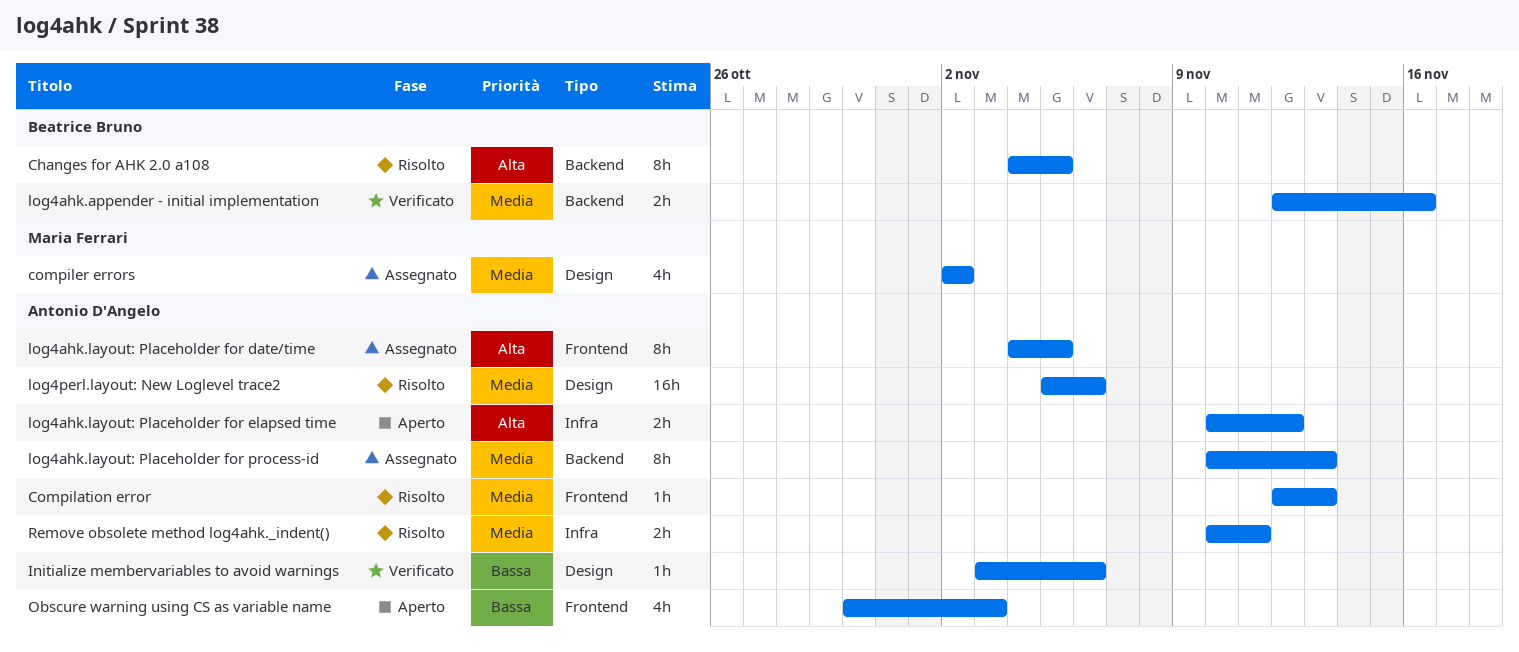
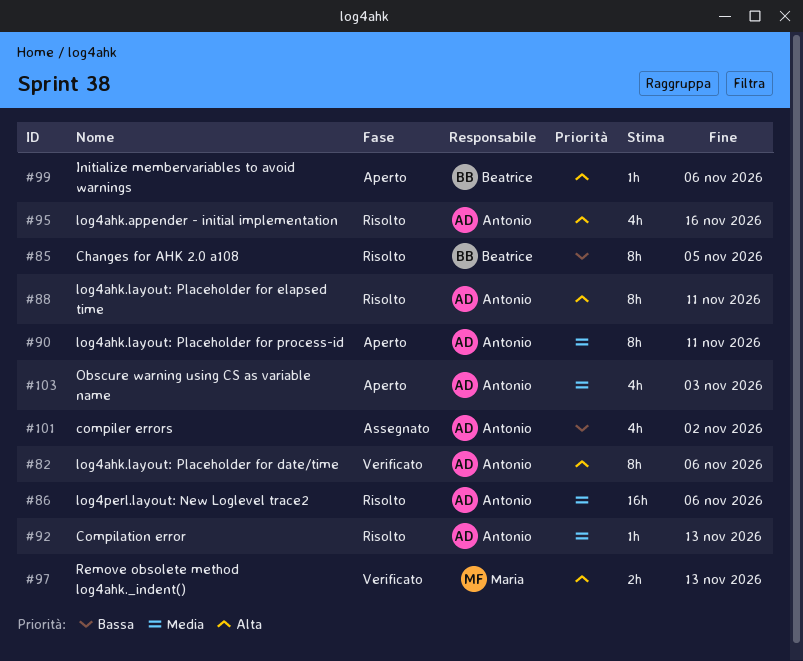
Changes for AHK 2.0 a108, priority: Alta -> Bassa
compiler errors, owner: Maria Ferrari -> Antonio D'Angelo
compiler errors, priority: Media -> Bassa
Initialize membervariables to avoid warnings, status: Verificato -> Aperto
Initialize membervariables to avoid warnings, owner: Antonio D'Angelo -> Beatrice Bruno
Initialize membervariables to avoid warnings, priority: Bassa -> Alta
log4ahk.appender - initial implementation, status: Verificato -> Risolto
log4ahk.appender - initial implementation, owner: Beatrice Bruno -> Antonio D'Angelo
log4ahk.appender - initial implementation, priority: Media -> Alta
log4ahk.appender - initial implementation, estimate: 2h -> 4h
log4ahk.layout: Placeholder for date/time, status: Assegnato -> Verificato
log4ahk.layout: Placeholder for date/time, due: Nov 5 -> Nov 6
log4ahk.layout: Placeholder for elapsed time, status: Aperto -> Risolto
log4ahk.layout: Placeholder for elapsed time, estimate: 2h -> 8h
log4ahk.layout: Placeholder for elapsed time, due: Nov 12 -> Nov 11
log4ahk.layout: Placeholder for process-id, status: Assegnato -> Aperto
log4ahk.layout: Placeholder for process-id, due: Nov 13 -> Nov 11
Obscure warning using CS as variable name, priority: Bassa -> Media
Remove obsolete method log4ahk._indent(), status: Risolto -> Verificato
Remove obsolete method log4ahk._indent(), owner: Antonio D'Angelo -> Maria Ferrari
Remove obsolete method log4ahk._indent(), priority: Media -> Alta
Remove obsolete method log4ahk._indent(), due: Nov 11 -> Nov 13

